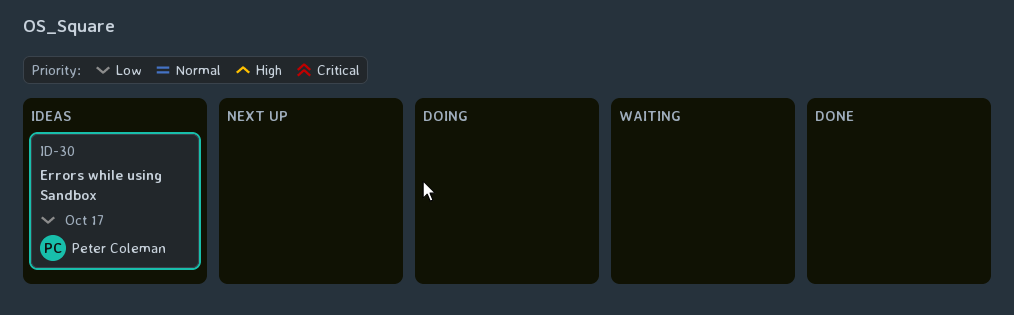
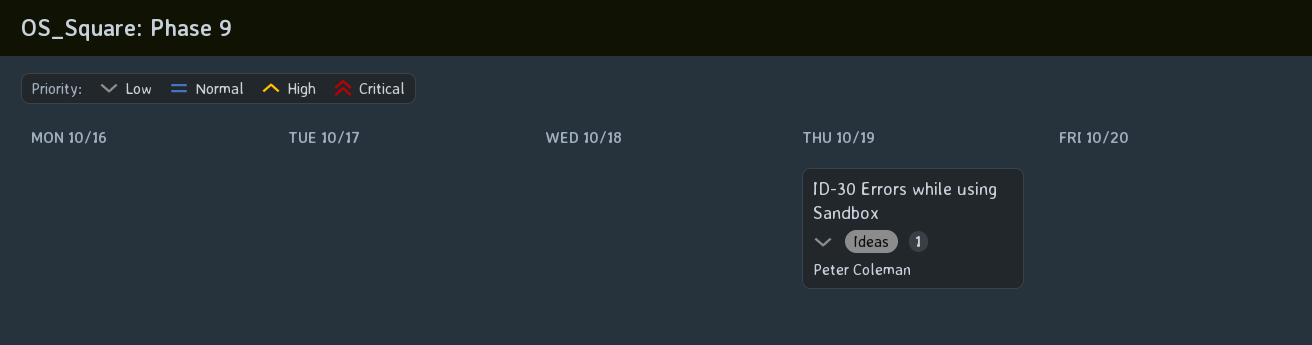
ID-30, due: Oct 17 -> Oct 19

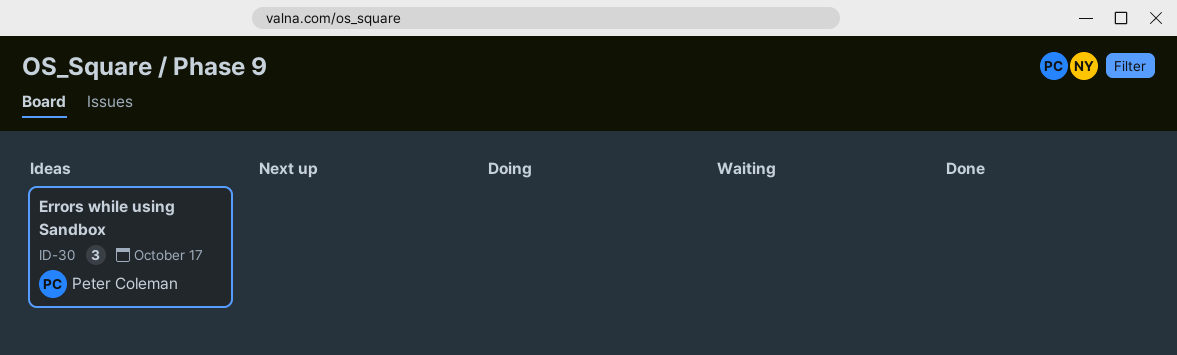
ID-30, estimate: 1 -> 3
ID-30, due: Oct 19 -> Oct 17

